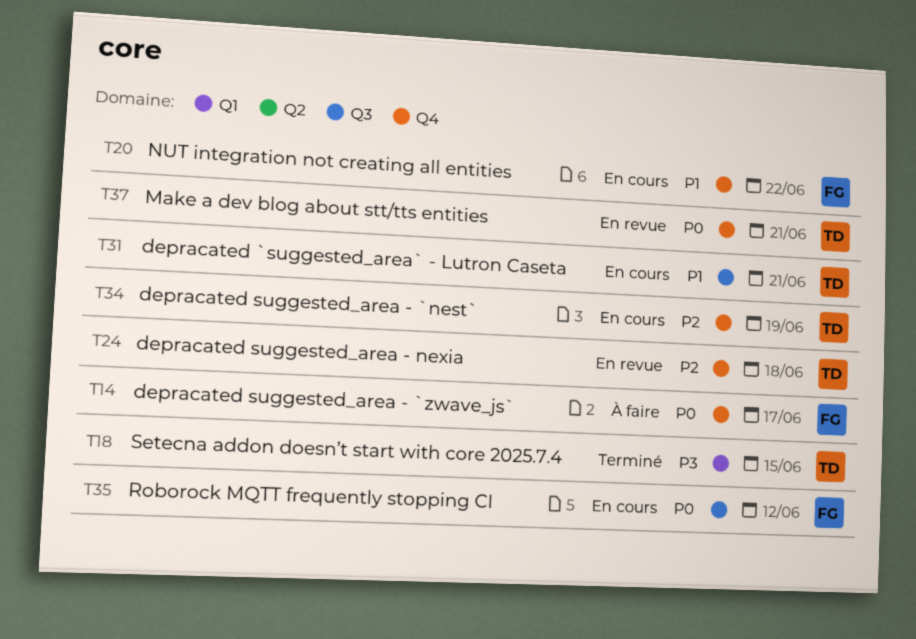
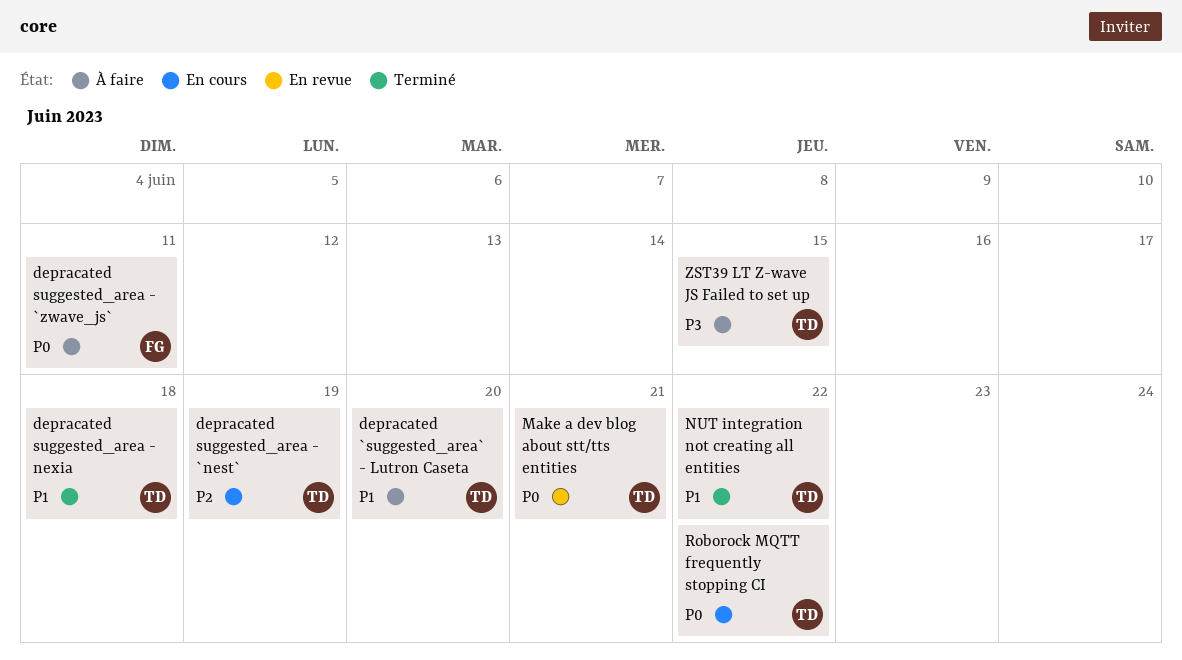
depracated `suggested_area` - Lutron Caseta, status: En cours -> À faire
depracated `suggested_area` - Lutron Caseta, due: Jun 21 -> Jun 20
depracated suggested_area - `zwave_js`, due: Jun 17 -> Jun 11
depracated suggested_area - nexia, status: En revue -> Terminé
depracated suggested_area - nexia, priority: P2 -> P1
NUT integration not creating all entities, status: En cours -> Terminé
NUT integration not creating all entities, owner: FG -> TD
Roborock MQTT frequently stopping CI, owner: FG -> TD
Roborock MQTT frequently stopping CI, due: Jun 12 -> Jun 22
Setecna addon doesn’t start with core 2025.7.4: present -> none
ZST39 LT Z-wave JS Failed to set up: none -> present

